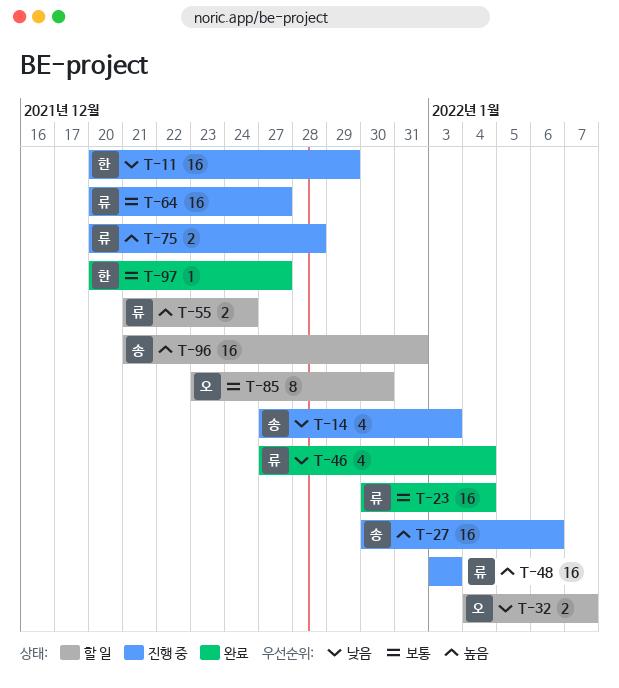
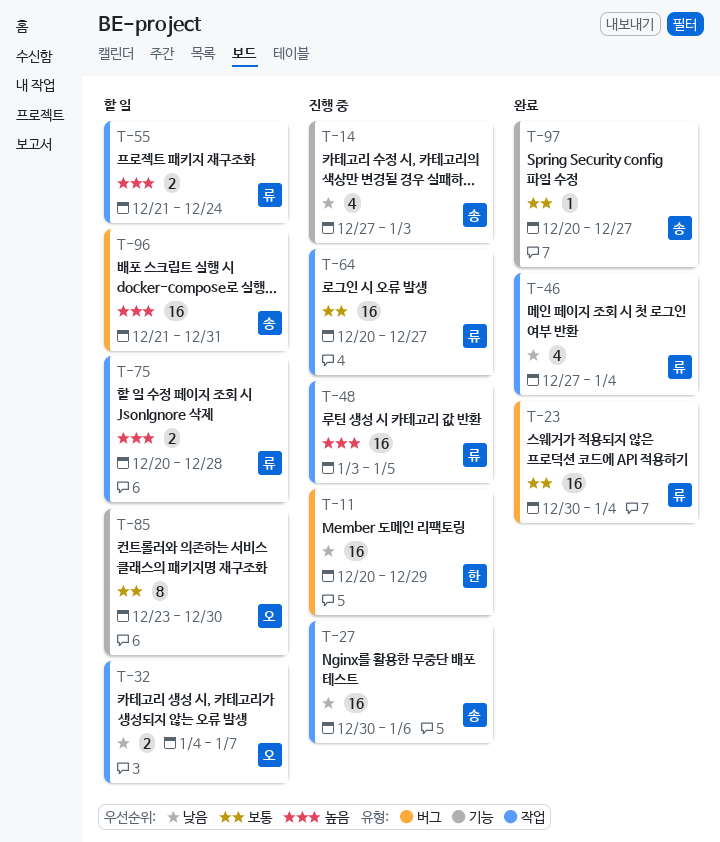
T-27, priority: 높음 -> 낮음
T-48, due: Jan 3 -> Jan 5
T-75, status: 진행 중 -> 할 일
T-97, owner: 한 -> 송

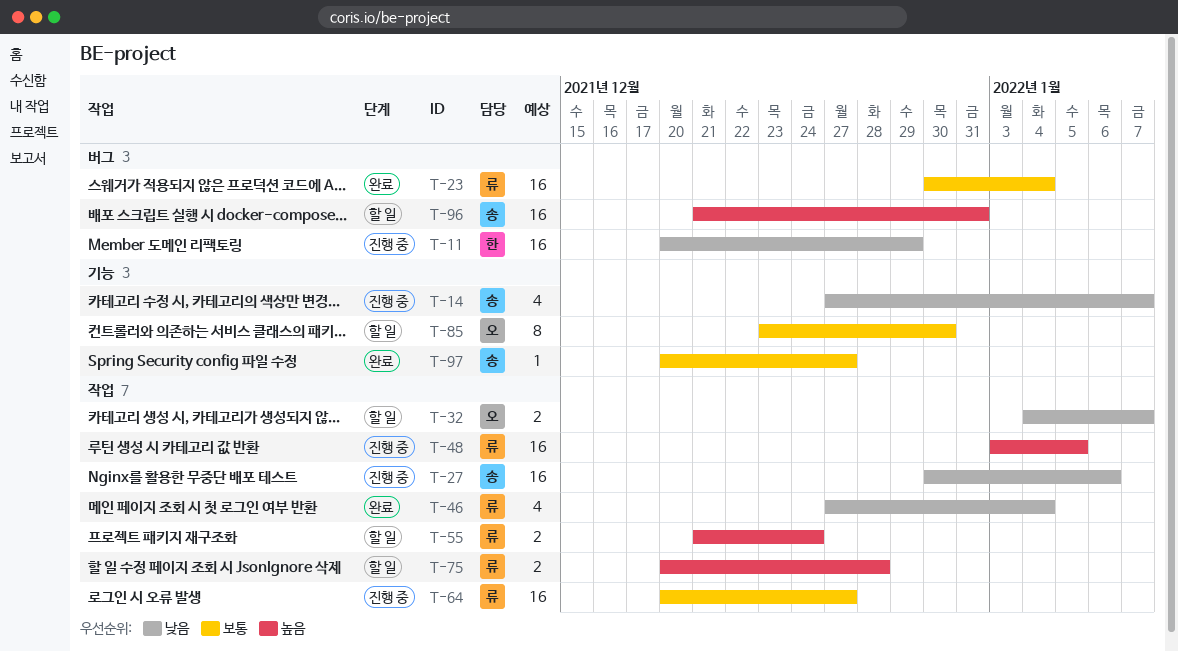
T-14, due: Jan 3 -> Jan 7

